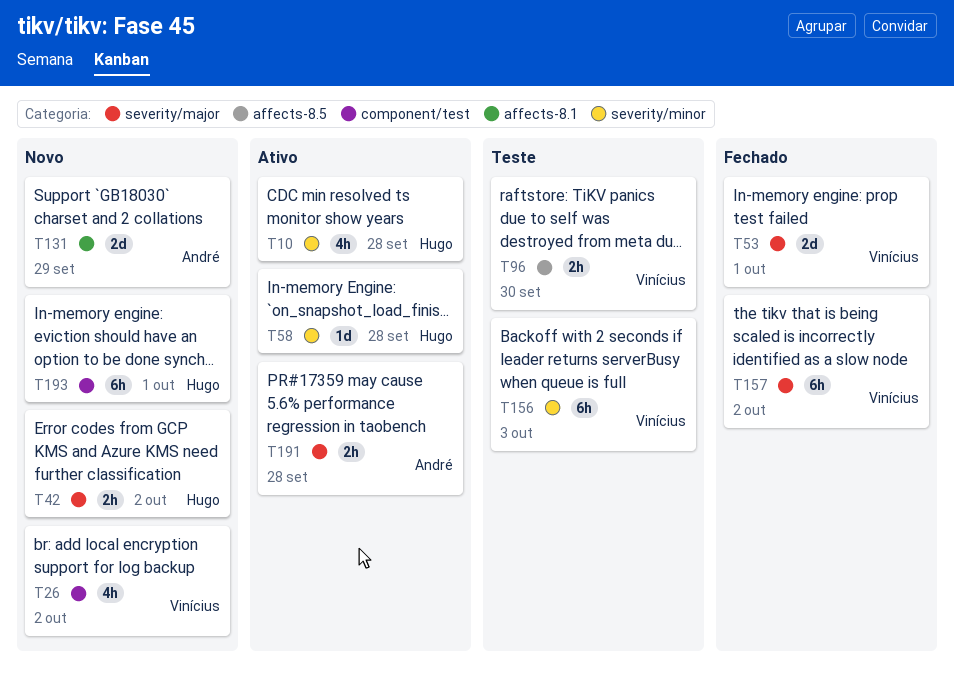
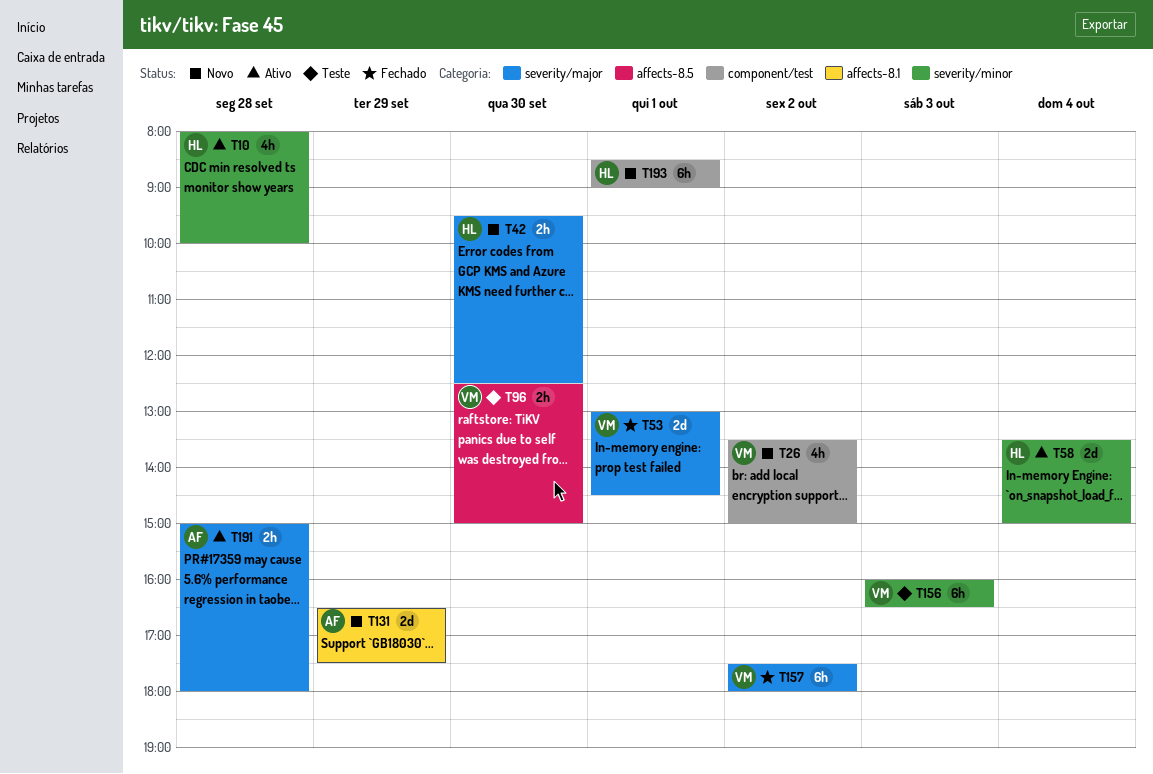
T42, day: Oct 2 -> Sep 30
T58, estimate: 1d -> 2d
T58, day: Sep 28 -> Oct 4

